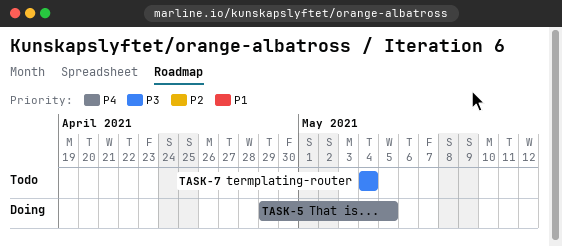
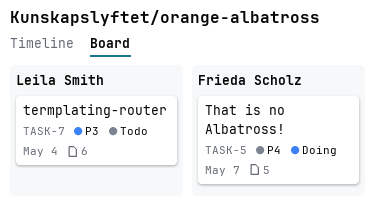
TASK-5, due: May 5 -> May 7

